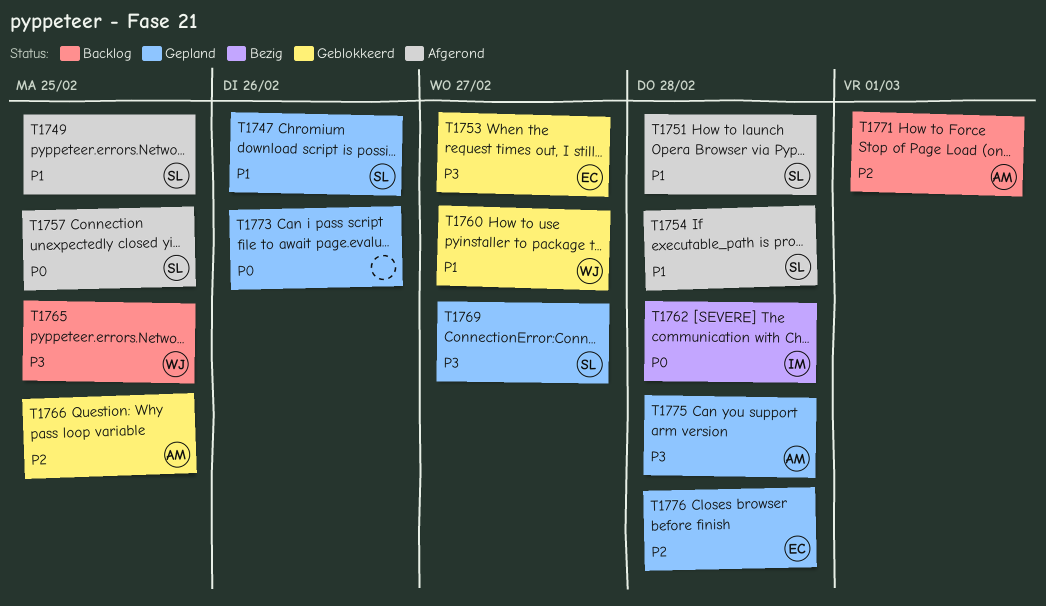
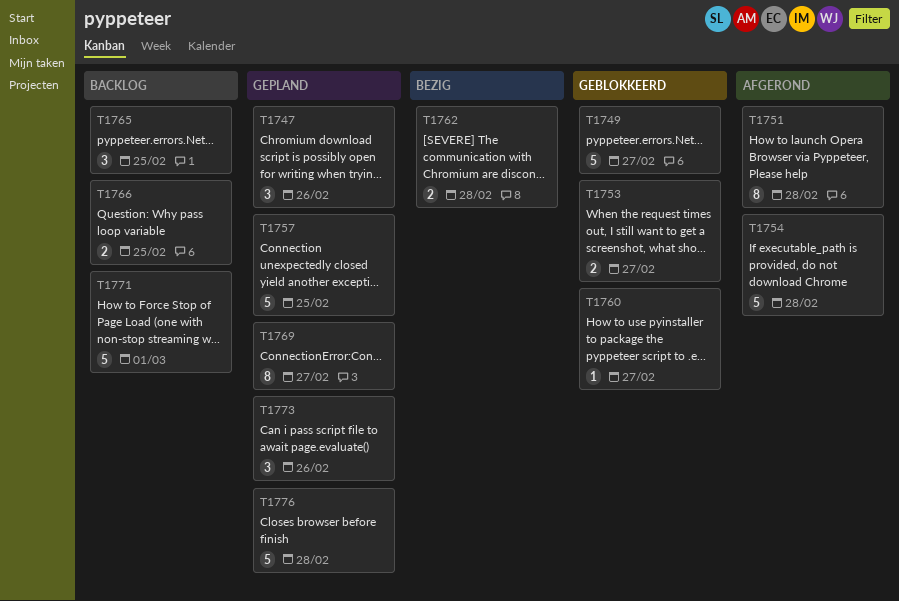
T1749, status: Afgerond -> Geblokkeerd
T1749, due: Feb 25 -> Feb 27
T1757, status: Afgerond -> Gepland
T1766, status: Geblokkeerd -> Backlog
T1775: present -> none

